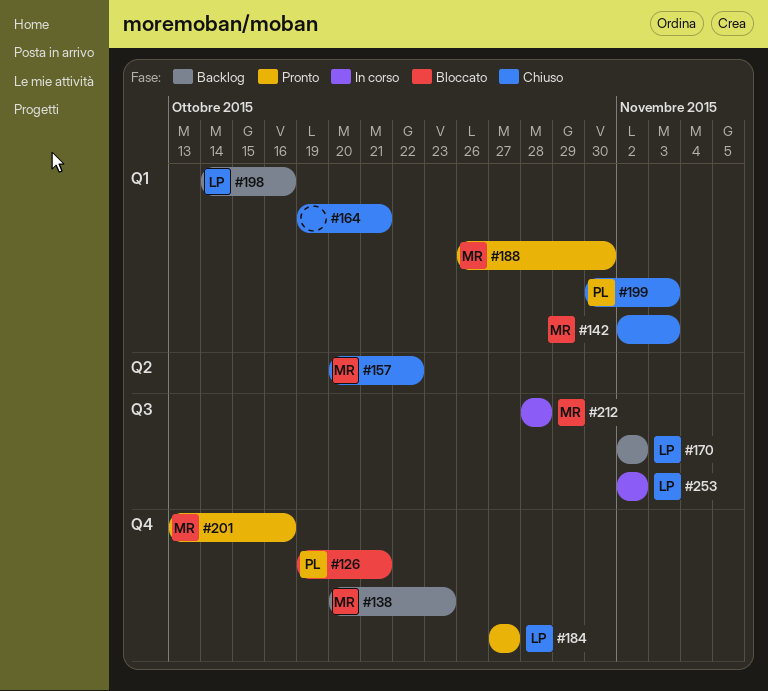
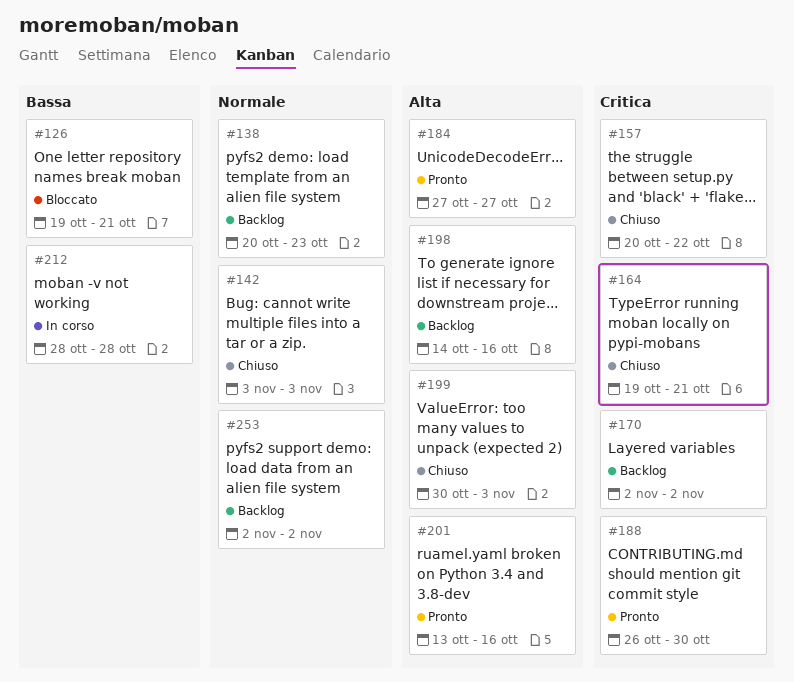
#142, start: Nov 2 -> Nov 3
#253, status: In corso -> Backlog

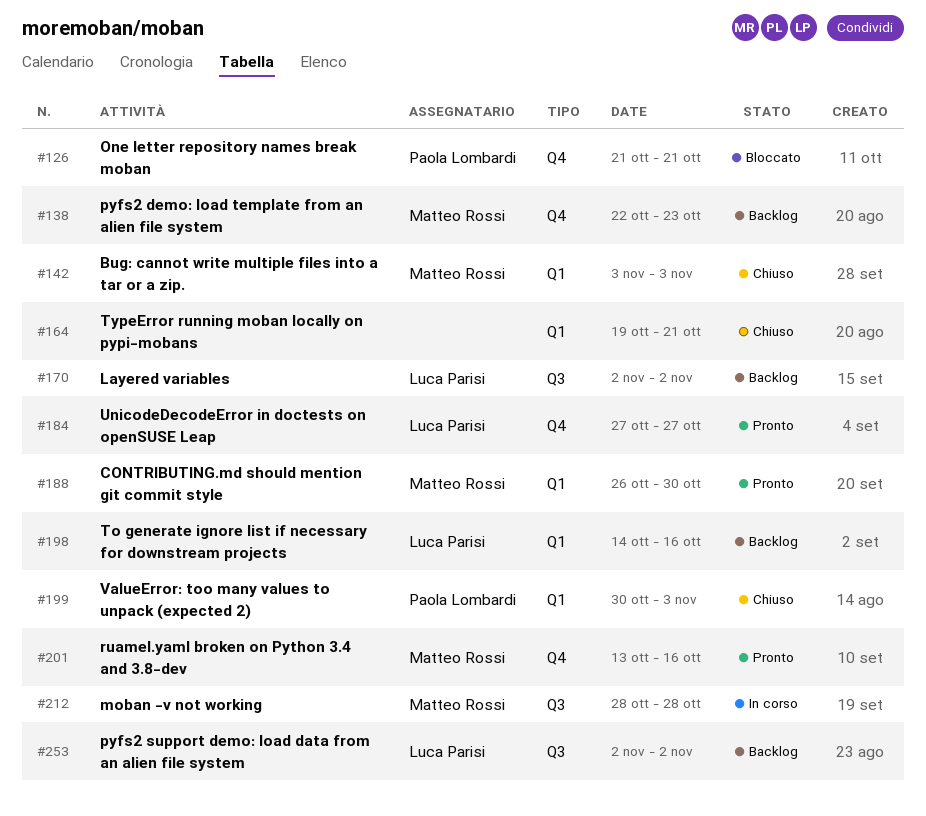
#126, start: Oct 19 -> Oct 21
#138, start: Oct 20 -> Oct 22
#157: present -> none

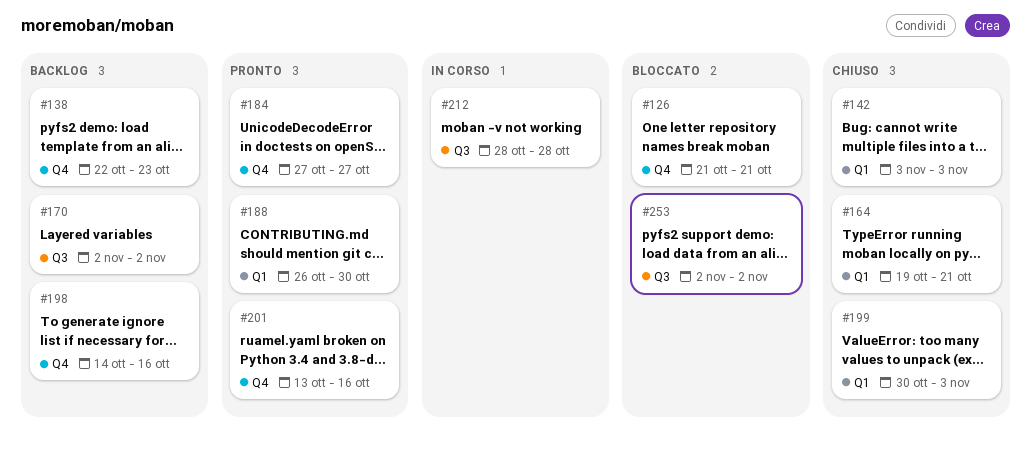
#198, label: Q1 -> Q4
#253, status: Backlog -> Bloccato

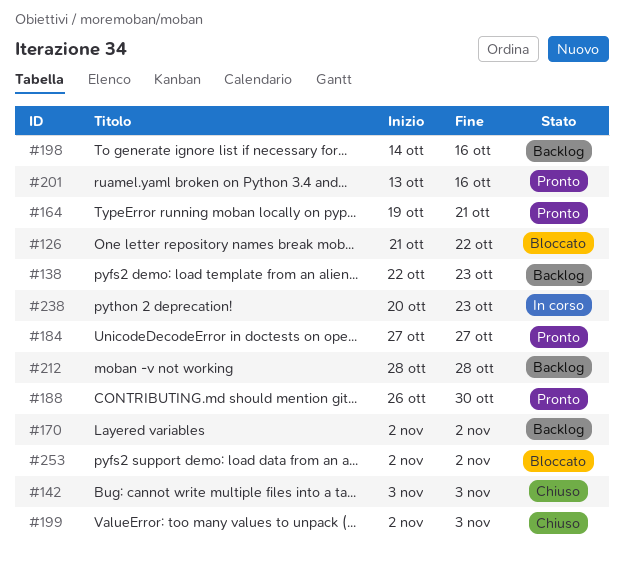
#126, due: Oct 21 -> Oct 22
#164, status: Chiuso -> Pronto
#199, start: Oct 30 -> Nov 2
#212, status: In corso -> Backlog
#238: none -> present

